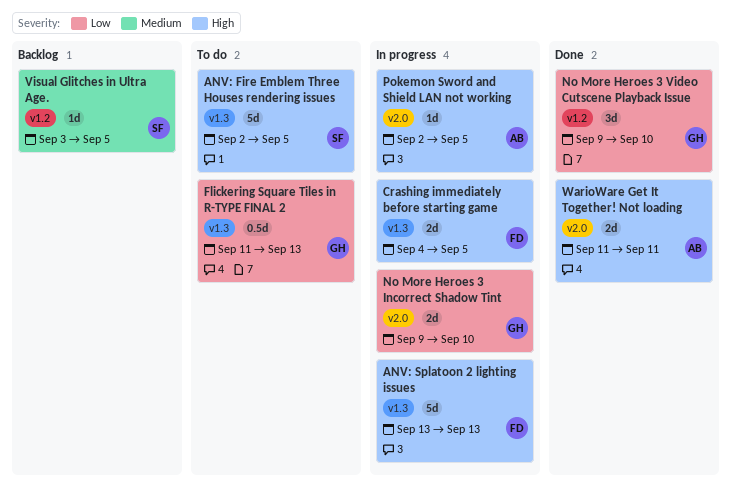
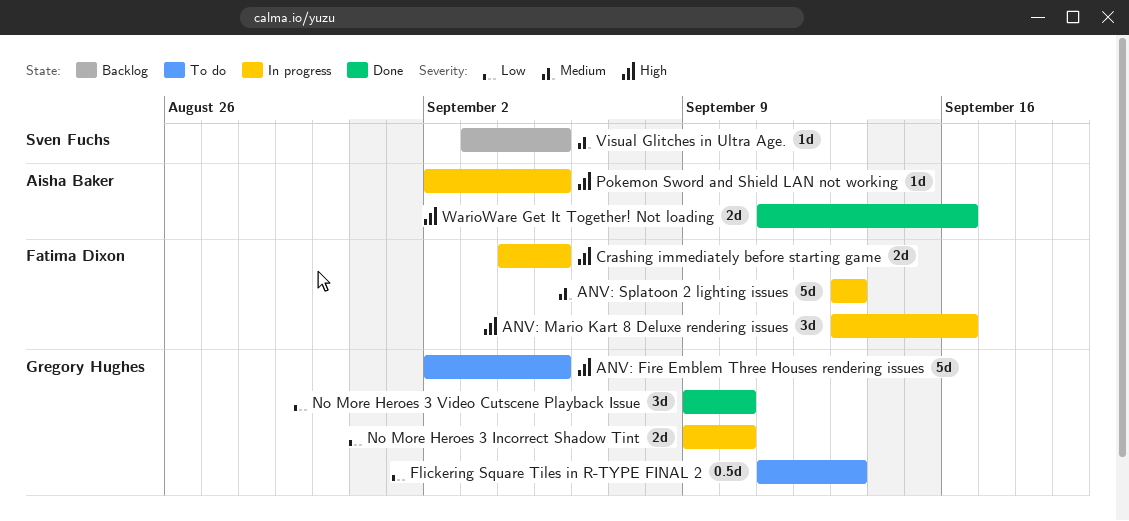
ANV: Fire Emblem Three Houses rendering issues, owner: Sven Fuchs -> Gregory Hughes
ANV: Mario Kart 8 Deluxe rendering issues: none -> present
ANV: Splatoon 2 lighting issues, priority: High -> Medium
WarioWare Get It Together! Not loading, due: Sep 11 -> Sep 16

